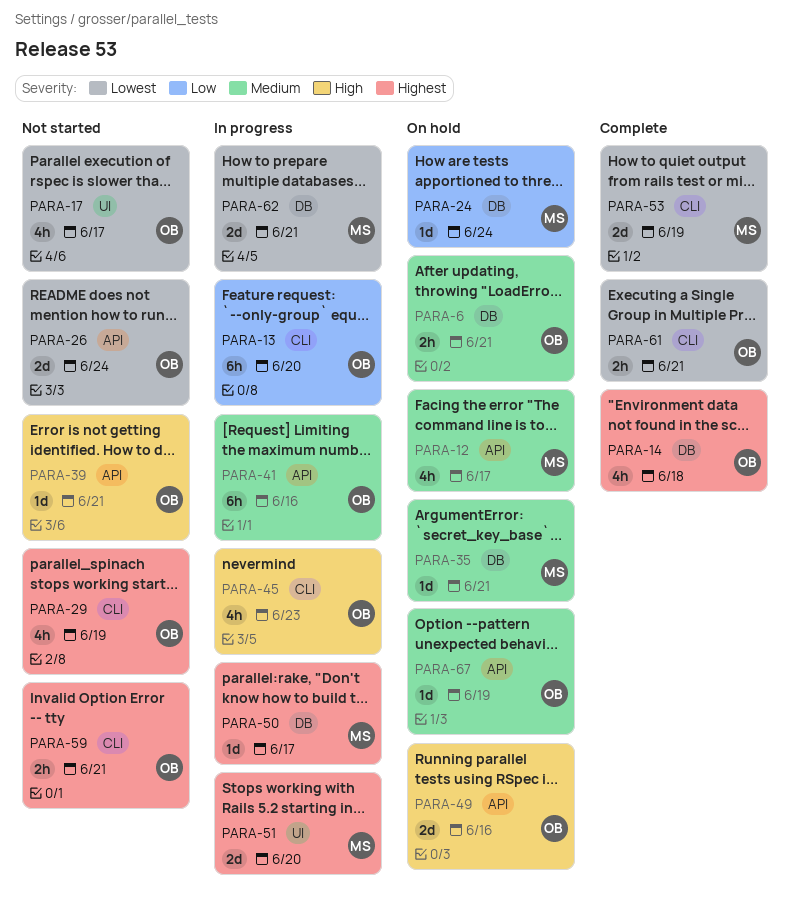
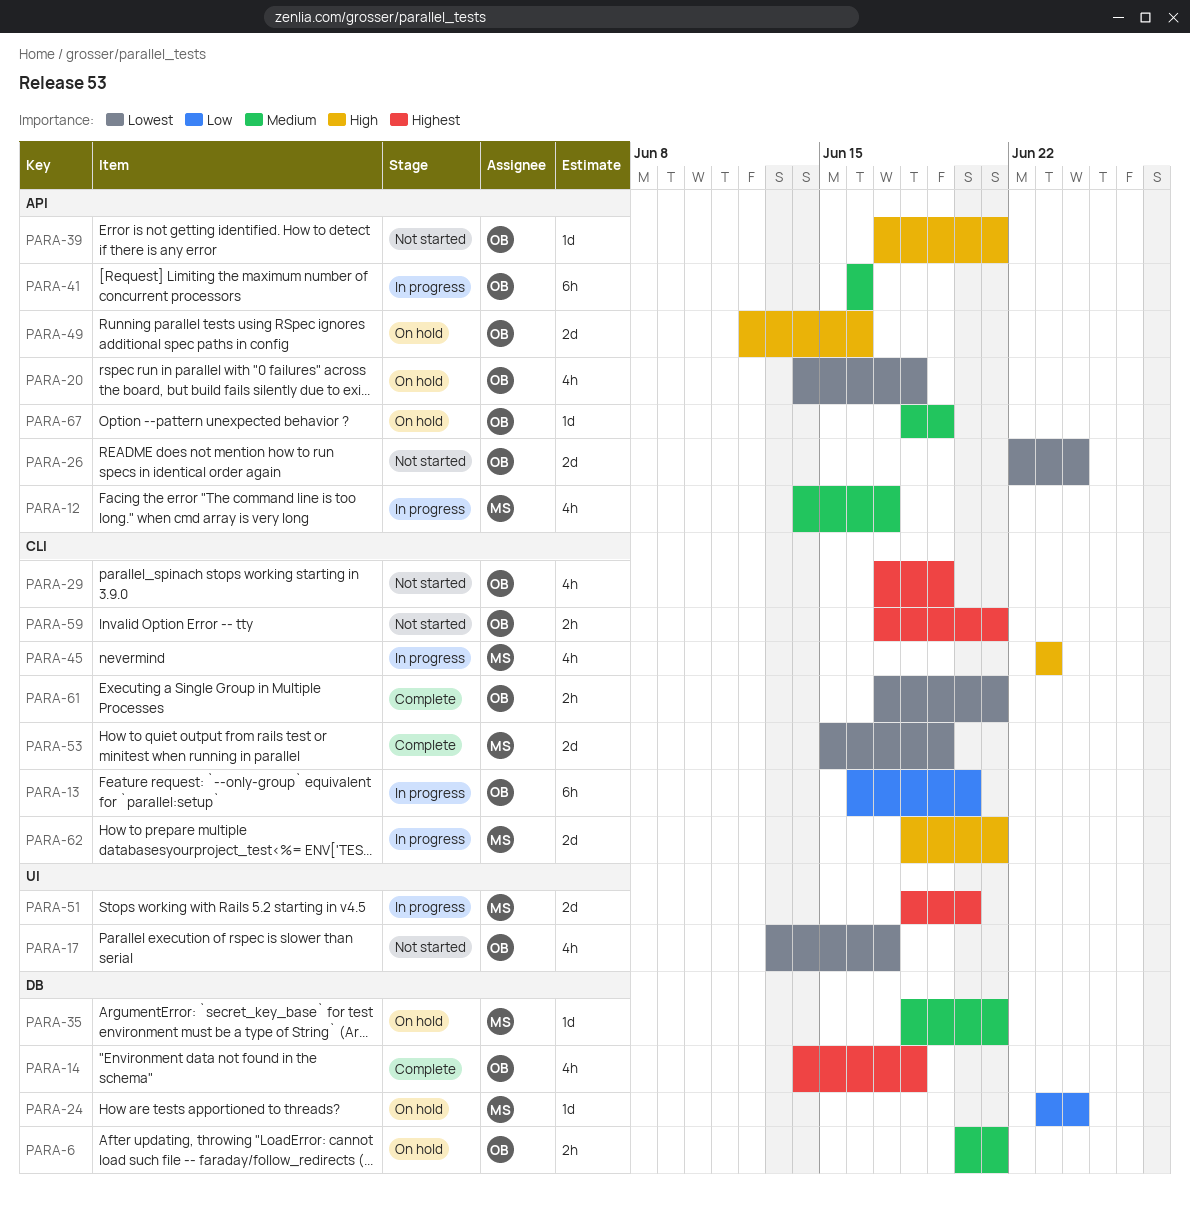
PARA-12, status: On hold -> In progress
PARA-20: none -> present
PARA-45, owner: OB -> MS
PARA-50: present -> none
PARA-62, priority: Lowest -> High
PARA-62, label: DB -> CLI

